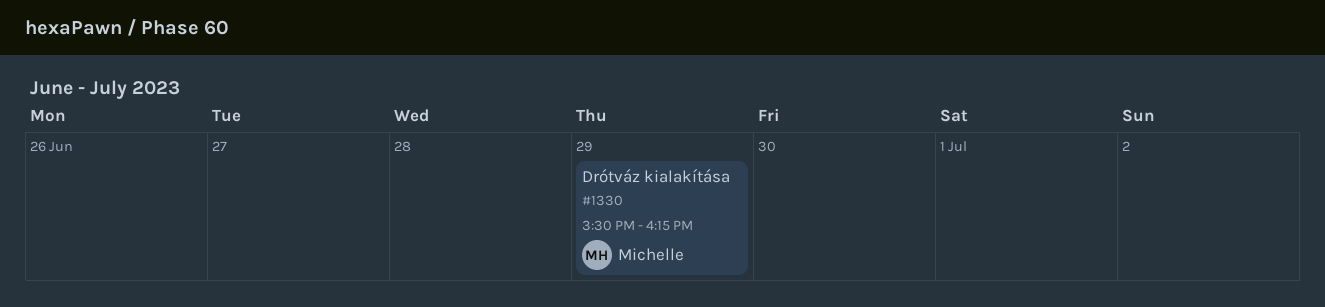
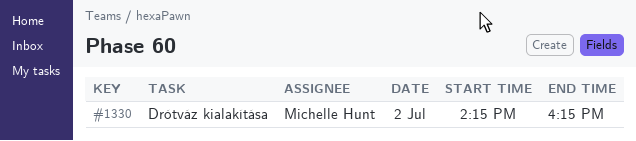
#1330, day: Jun 29 -> Jul 2
#1330, begins: 15:30 -> 14:15

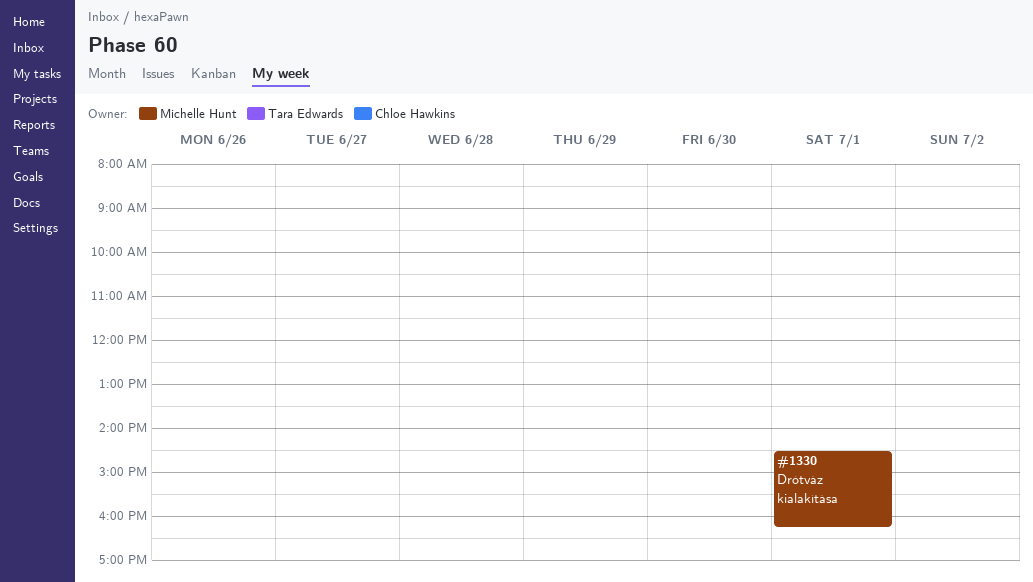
#1330, day: Jul 2 -> Jul 1
#1330, begins: 14:15 -> 14:30

